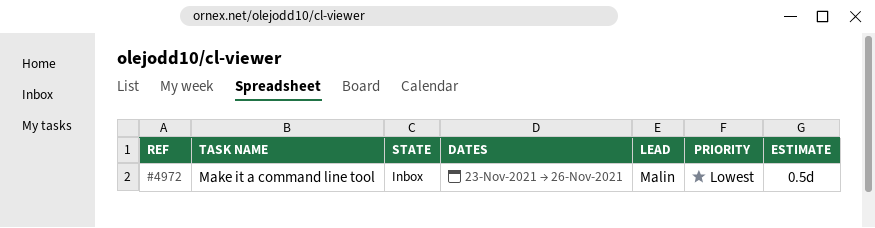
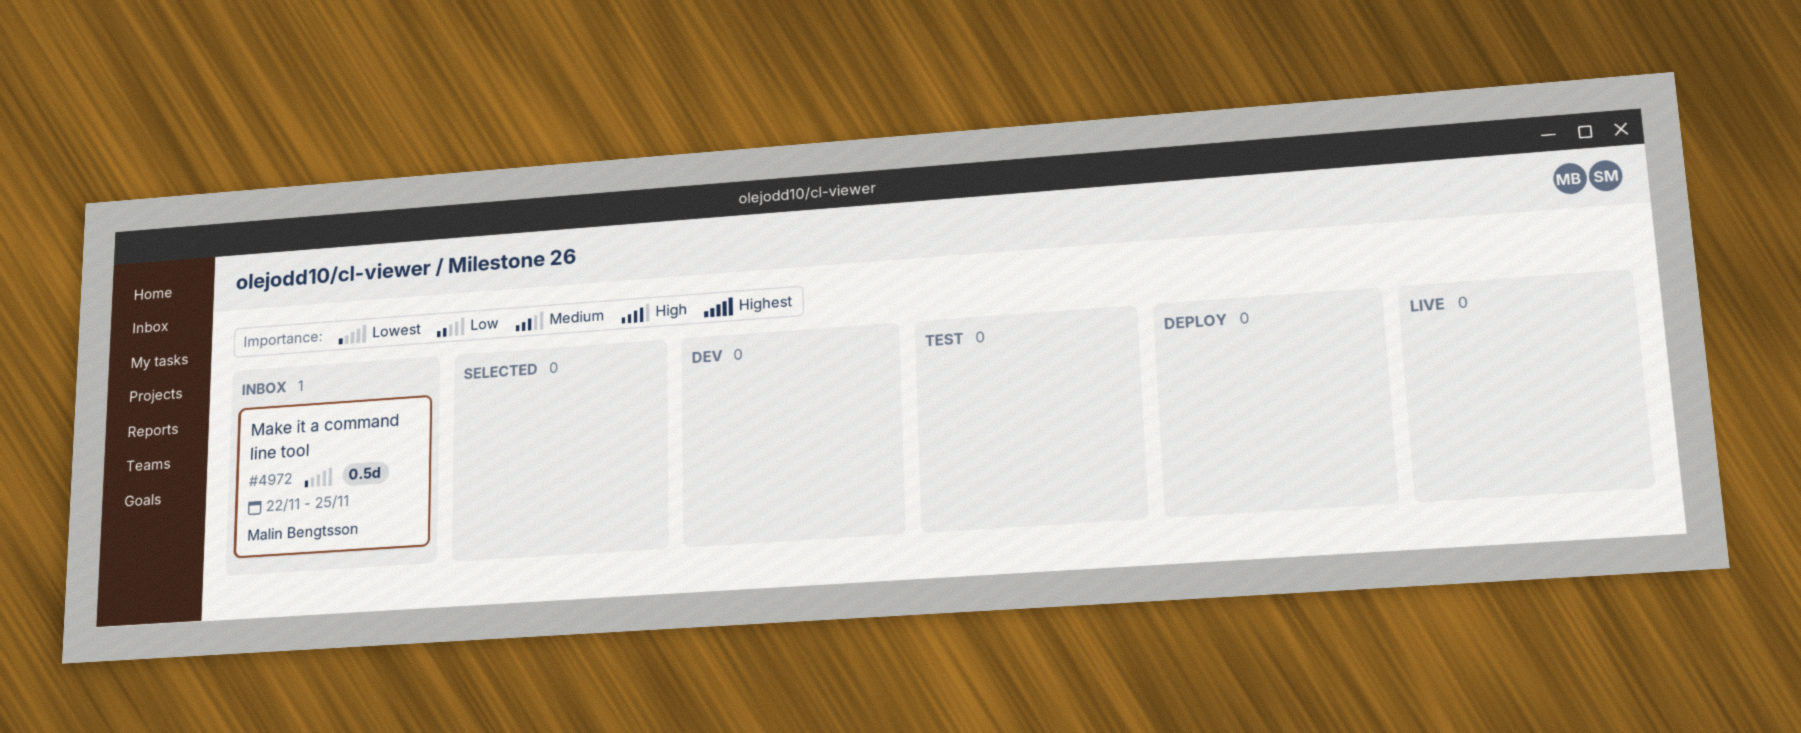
#4972, start: Nov 23 -> Nov 22
#4972, due: Nov 26 -> Nov 25

